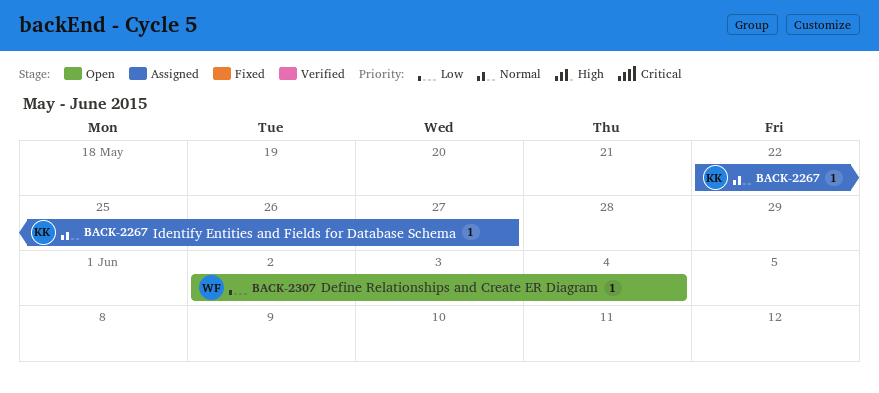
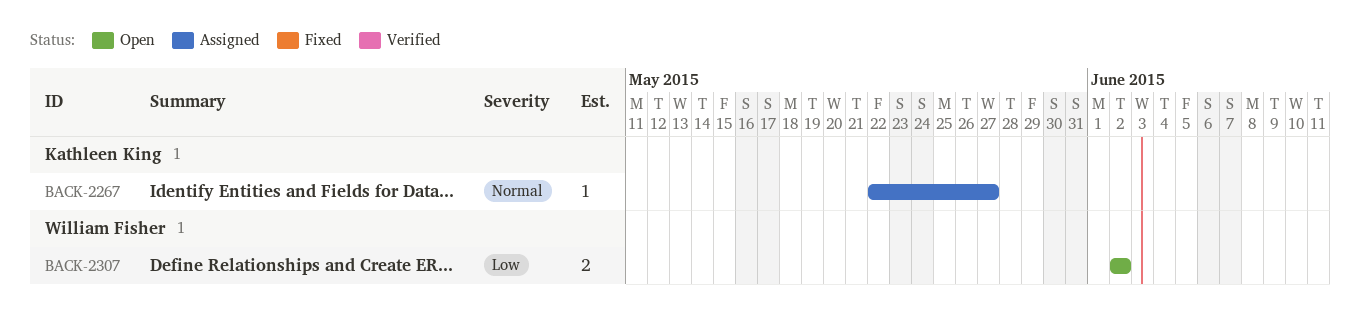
BACK-2307, estimate: 1 -> 2
BACK-2307, due: Jun 4 -> Jun 2

